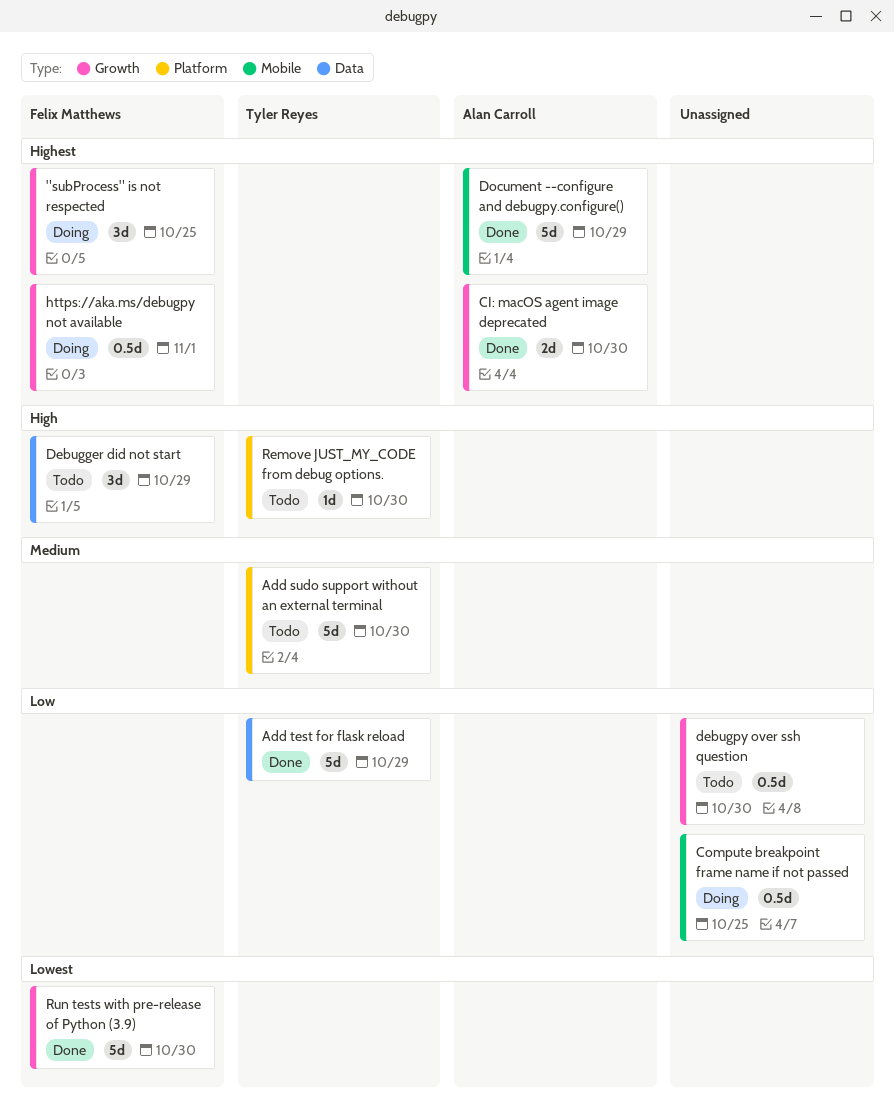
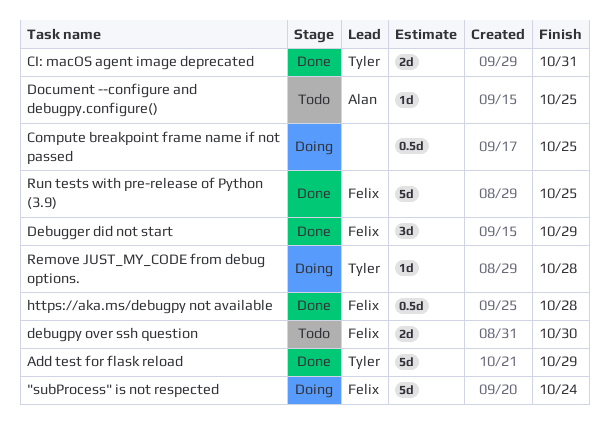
"subProcess" is not respected, estimate: 3d -> 5d
"subProcess" is not respected, due: Oct 25 -> Oct 24
Add sudo support without an external terminal: present -> none
CI: macOS agent image deprecated, owner: Alan Carroll -> Tyler Reyes
CI: macOS agent image deprecated, due: Oct 30 -> Oct 31
Debugger did not start, status: Todo -> Done
debugpy over ssh question, owner: none -> Felix Matthews
debugpy over ssh question, estimate: 0.5d -> 2d
Document --configure and debugpy.configure(), status: Done -> Todo
Document --configure and debugpy.configure(), estimate: 5d -> 1d
Document --configure and debugpy.configure(), due: Oct 29 -> Oct 25
https://aka.ms/debugpy not available, status: Doing -> Done
https://aka.ms/debugpy not available, due: Nov 1 -> Oct 28
Remove JUST_MY_CODE from debug options., status: Todo -> Doing
Remove JUST_MY_CODE from debug options., due: Oct 30 -> Oct 28
Run tests with pre-release of Python (3.9), due: Oct 30 -> Oct 25

